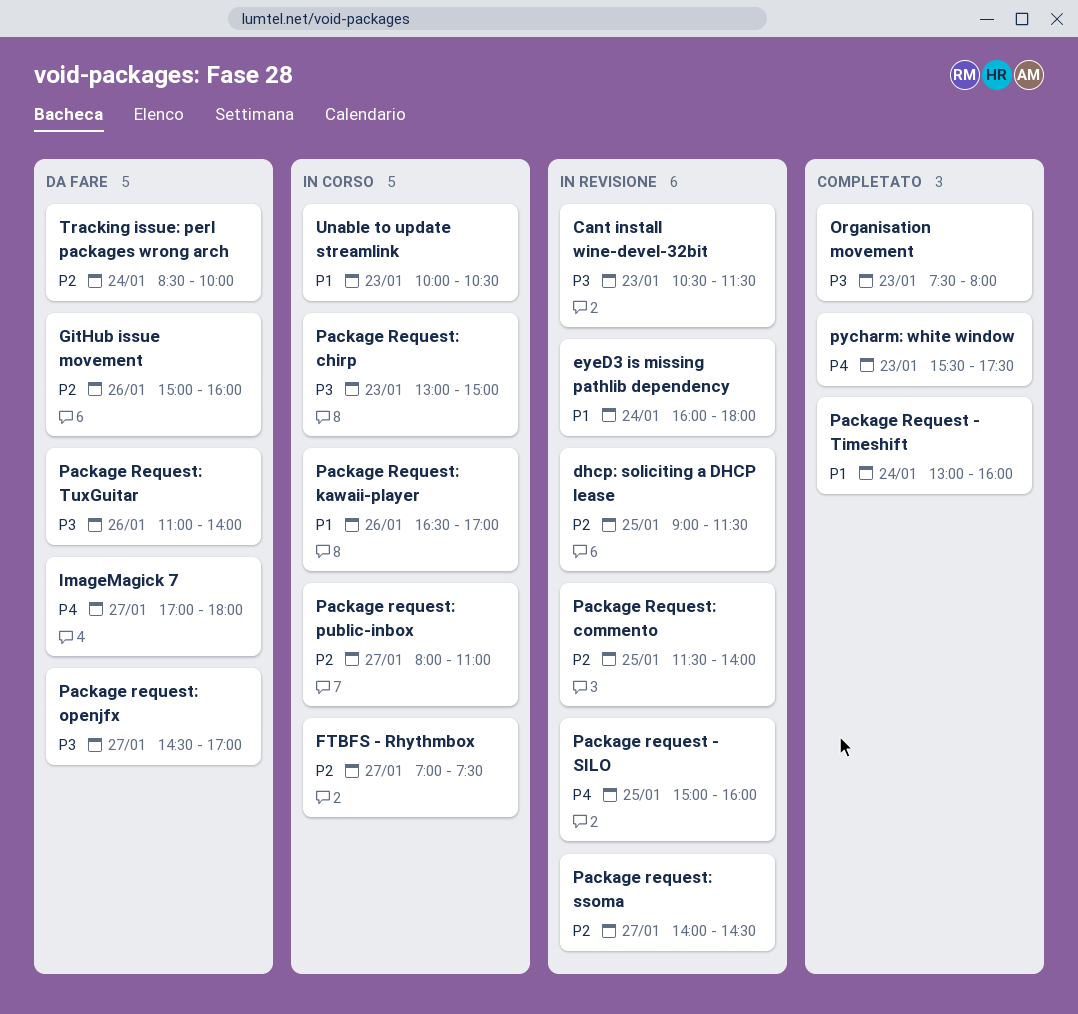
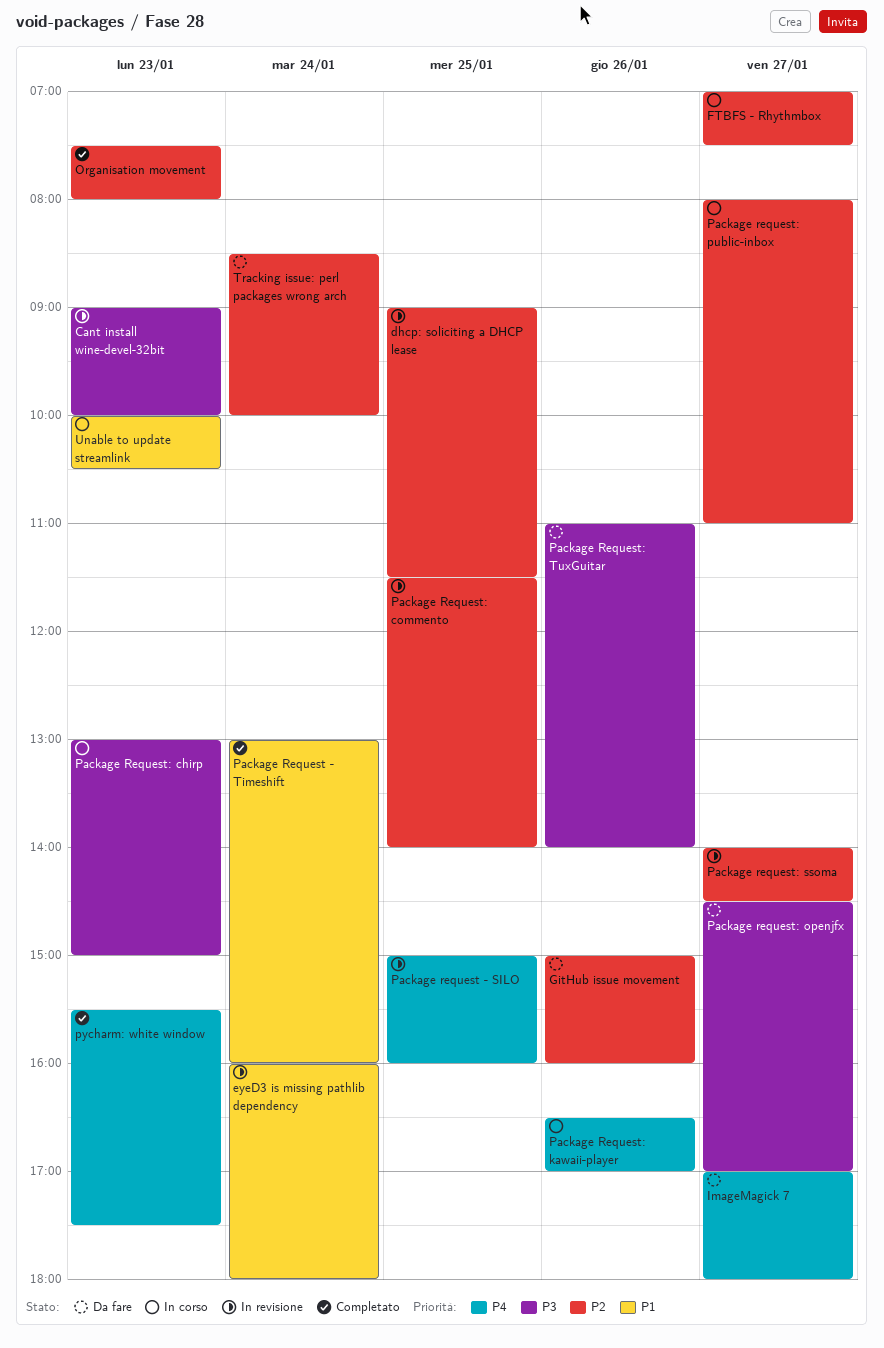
Cant install wine-devel-32bit, begins: 10:30 -> 09:00
Cant install wine-devel-32bit, ends: 11:30 -> 10:00
Organisation movement, priority: P3 -> P2
Package Request: kawaii-player, priority: P1 -> P4

